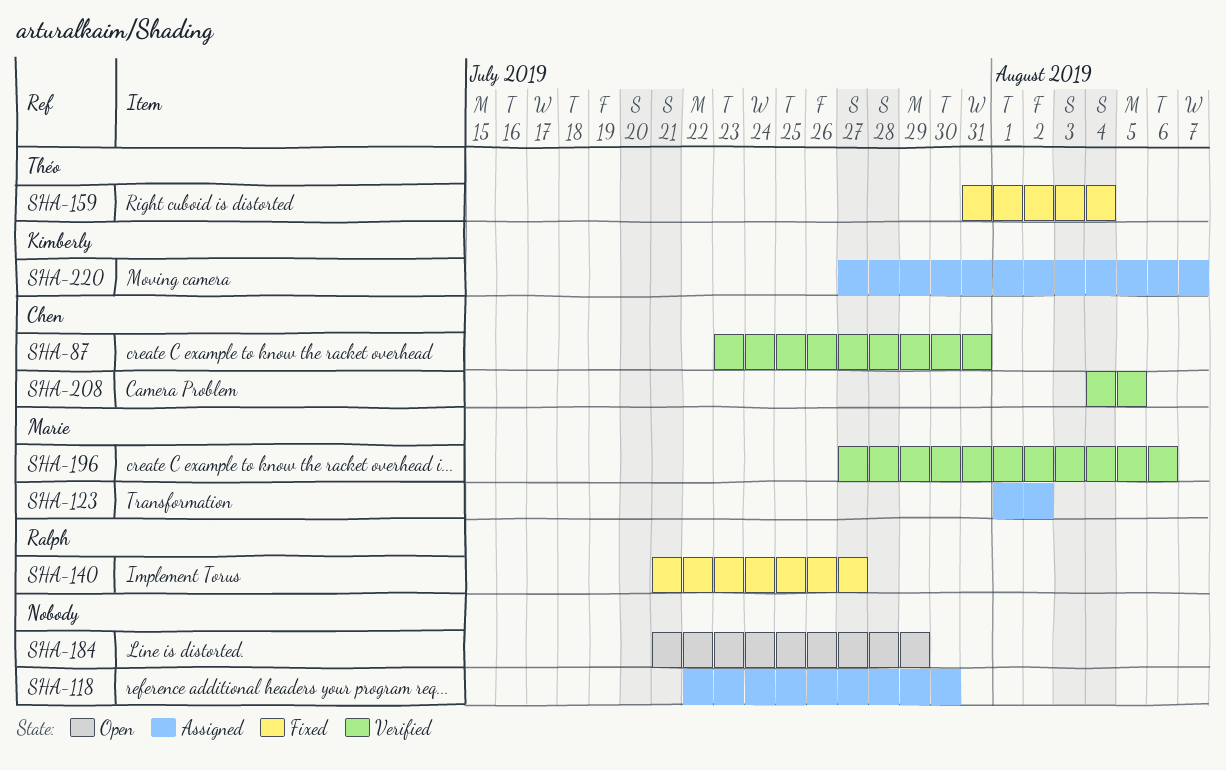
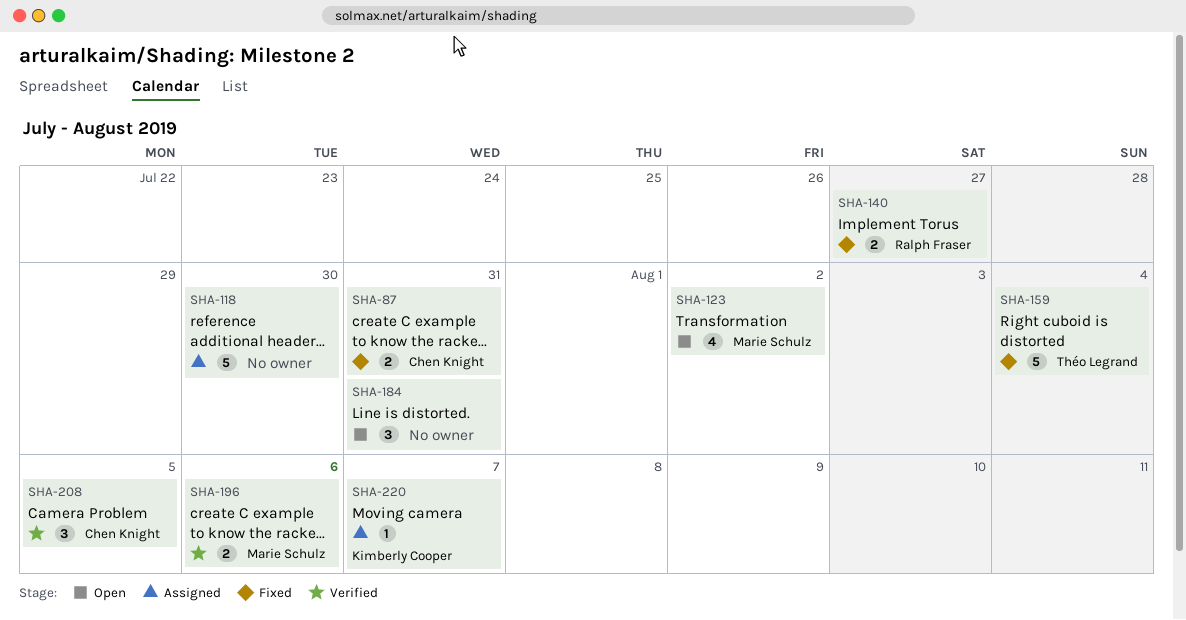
SHA-87, status: Verified -> Fixed
SHA-123, status: Assigned -> Open
SHA-184, due: Jul 29 -> Jul 31

